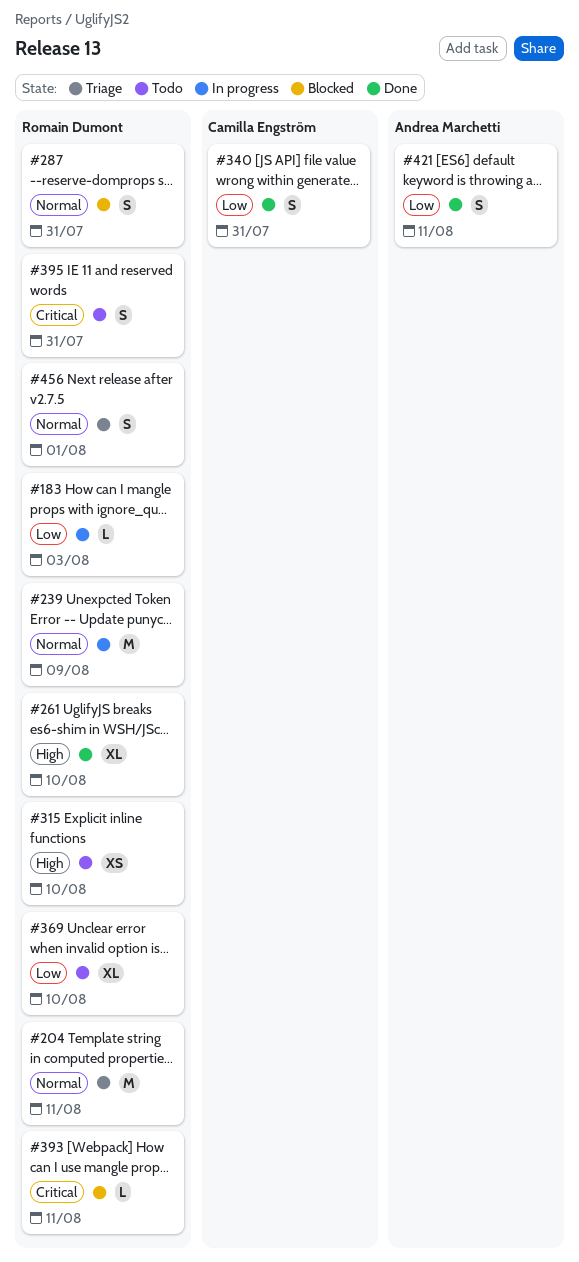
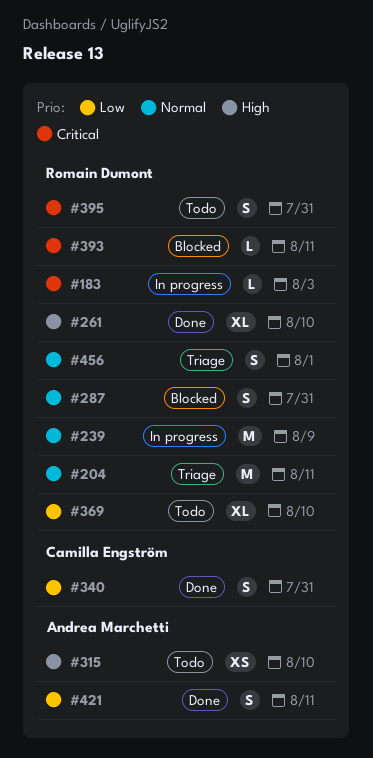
#183, priority: Low -> Critical
#315, owner: Romain Dumont -> Andrea Marchetti

